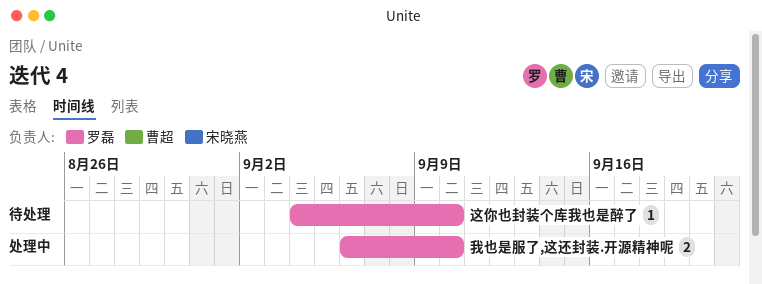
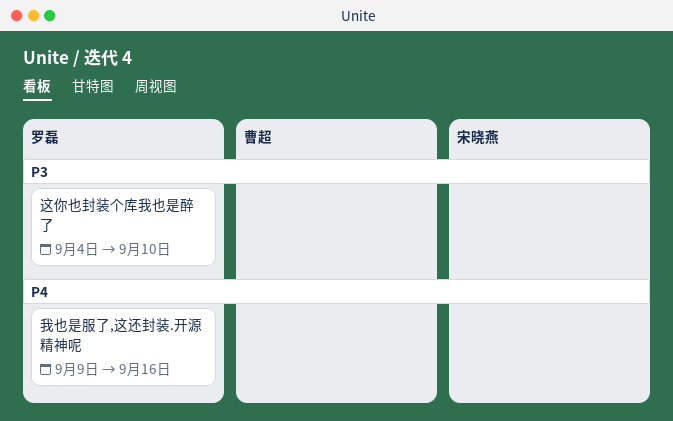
我也是服了,这还封装.开源精神呢, start: Sep 6 -> Sep 9
我也是服了,这还封装.开源精神呢, due: Sep 10 -> Sep 16

